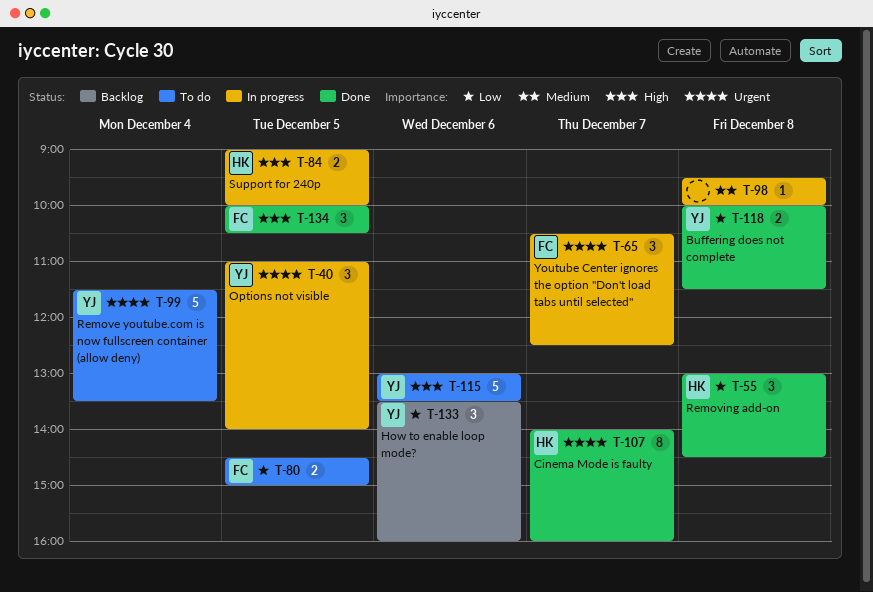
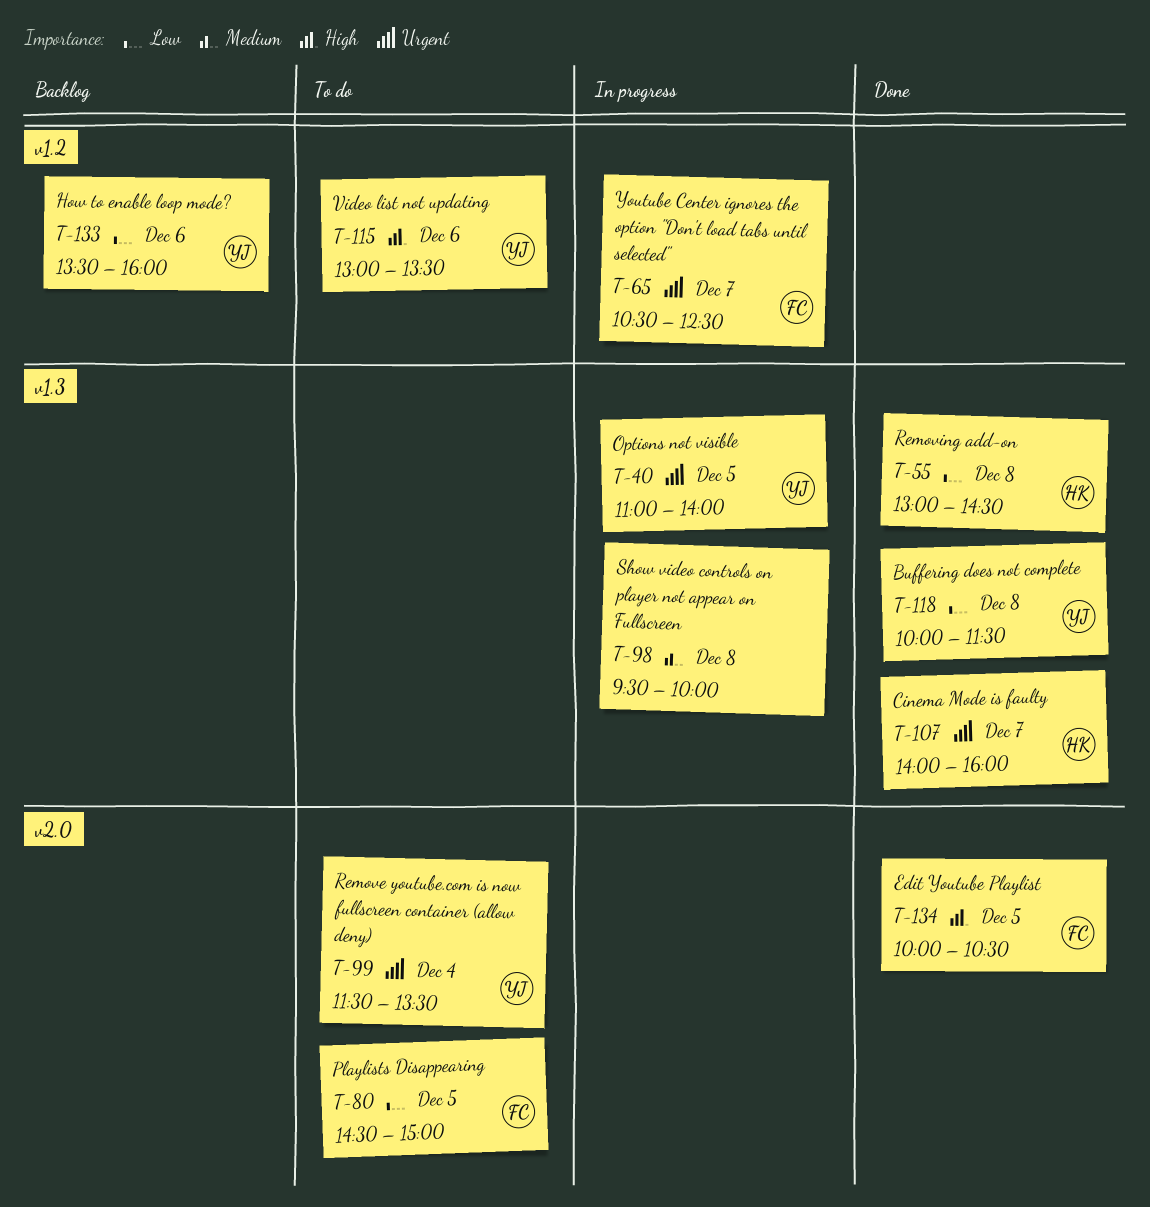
T-84: present -> none

